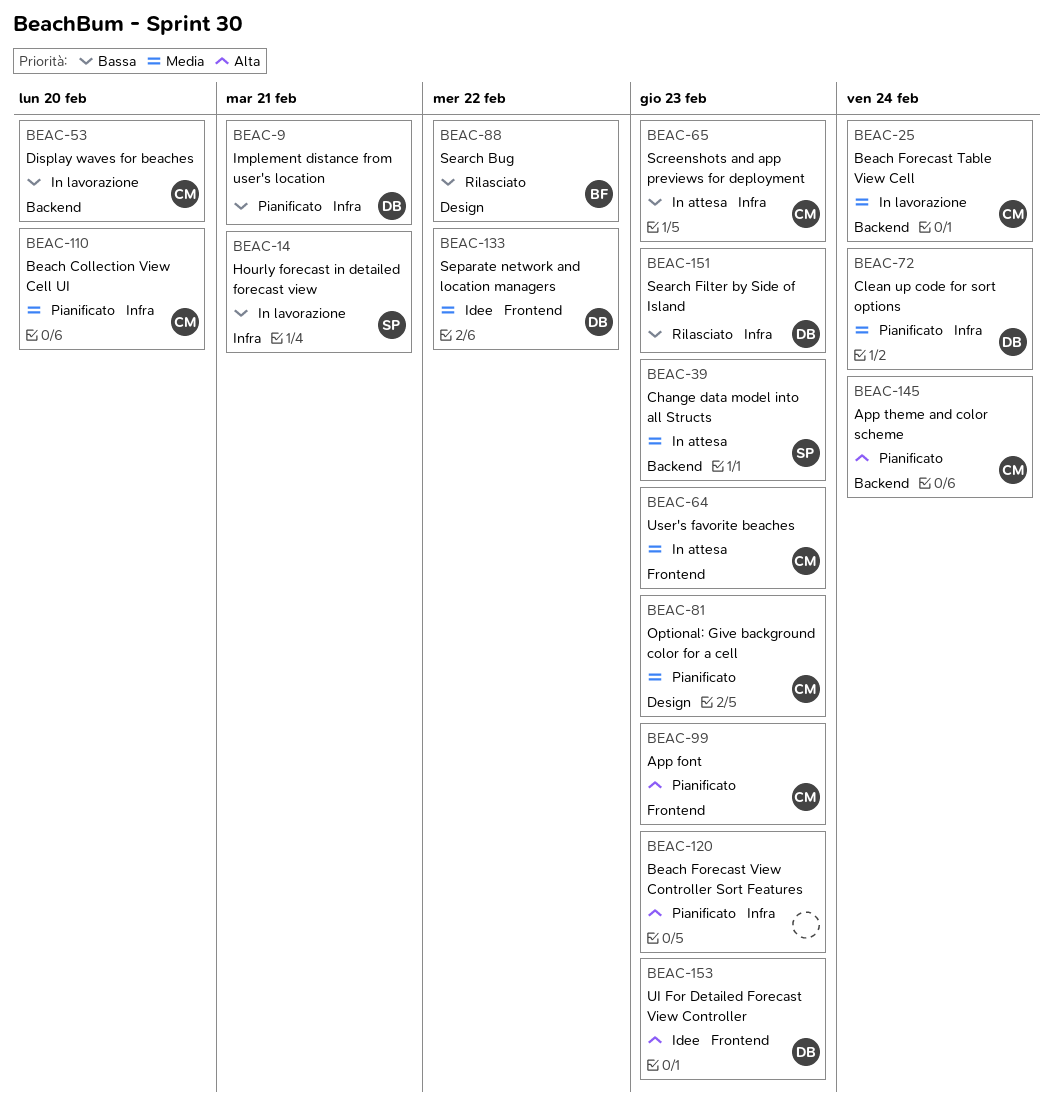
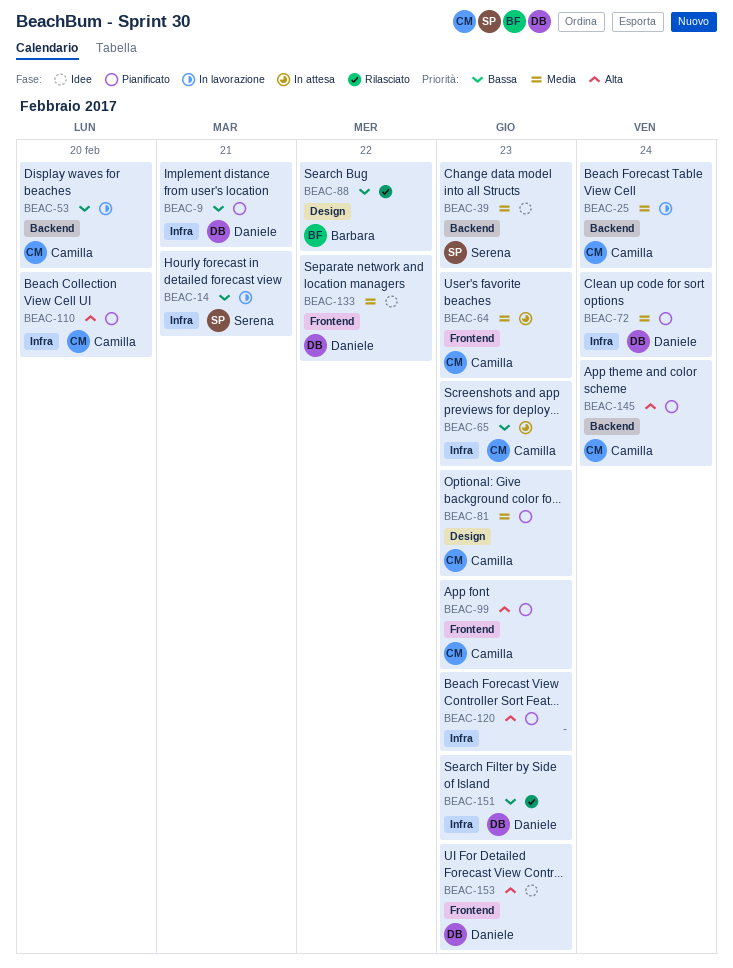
BEAC-39, status: In attesa -> Idee
BEAC-110, priority: Media -> Alta

